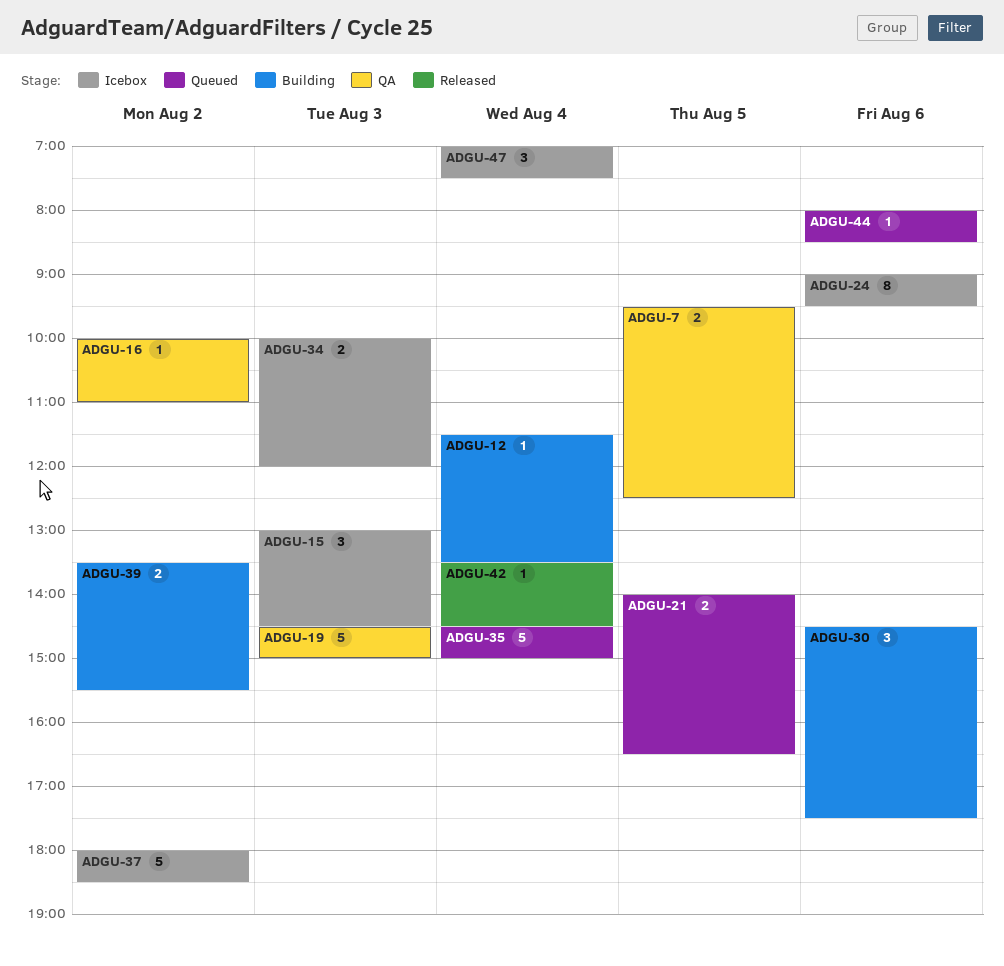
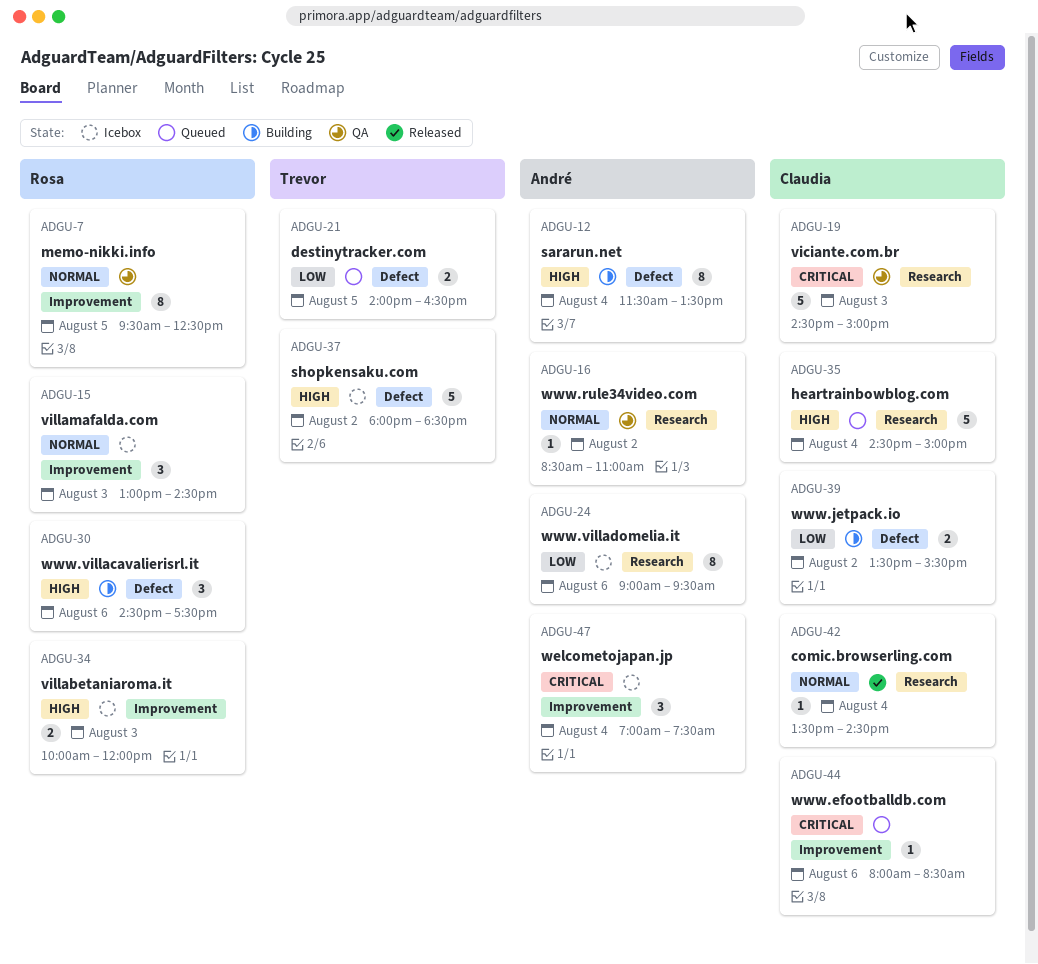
ADGU-7, estimate: 2 -> 8
ADGU-12, estimate: 1 -> 8
ADGU-16, begins: 10:00 -> 08:30

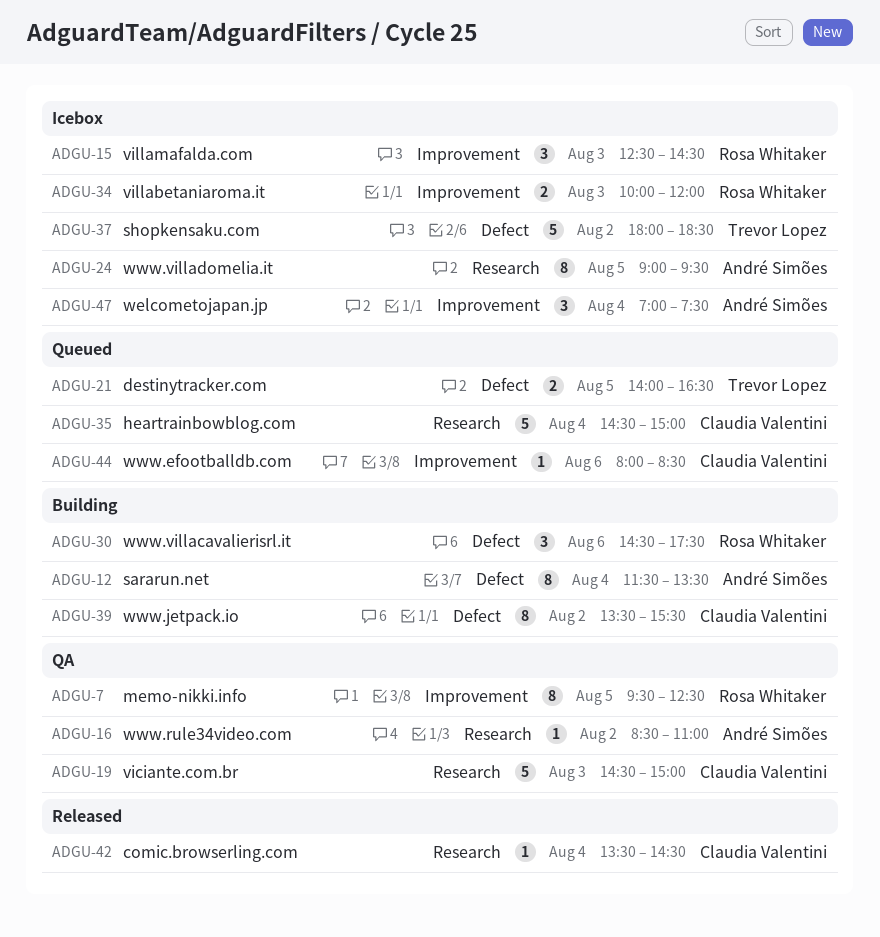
ADGU-15, begins: 13:00 -> 12:30
ADGU-24, day: Aug 6 -> Aug 5
ADGU-39, estimate: 2 -> 8

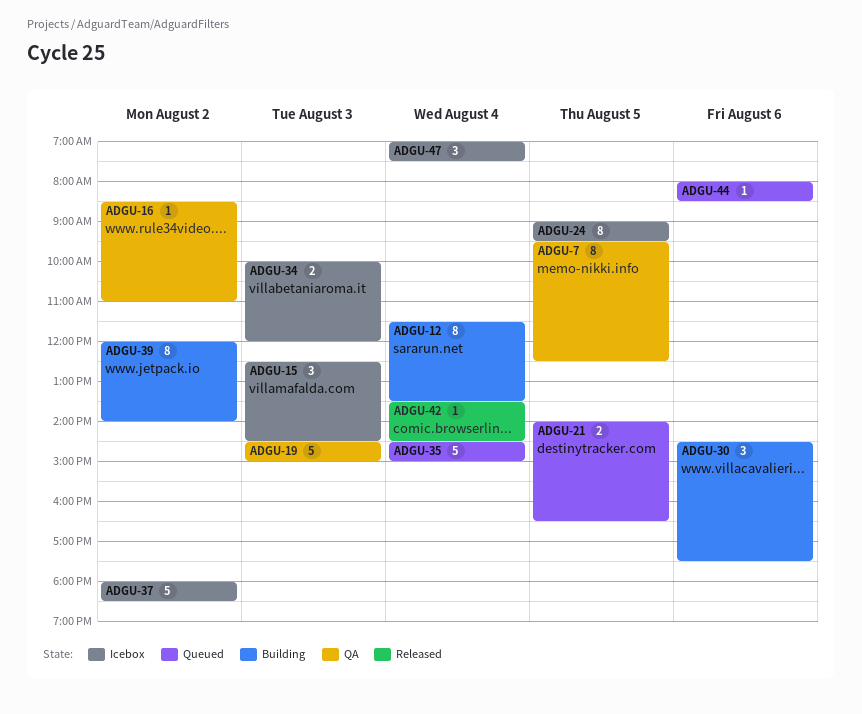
ADGU-39, begins: 13:30 -> 12:00
ADGU-39, ends: 15:30 -> 14:00

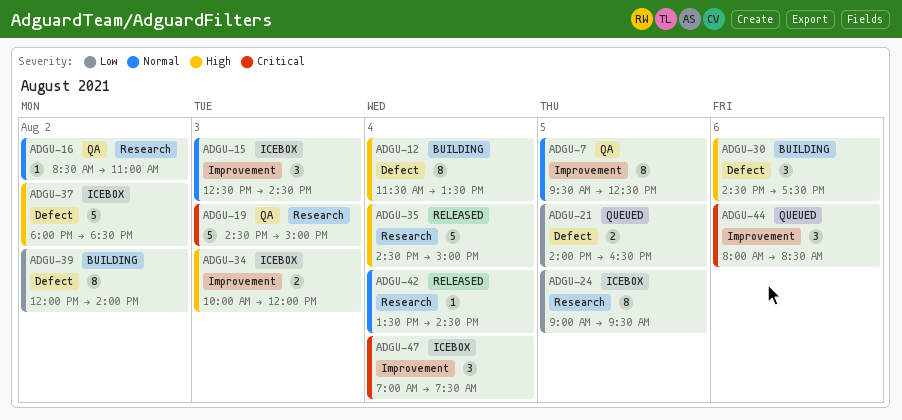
ADGU-35, status: Queued -> Released
ADGU-44, estimate: 1 -> 3

